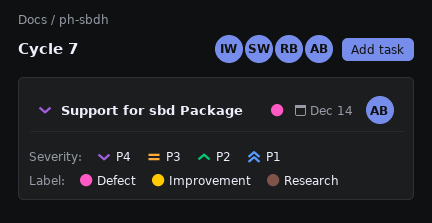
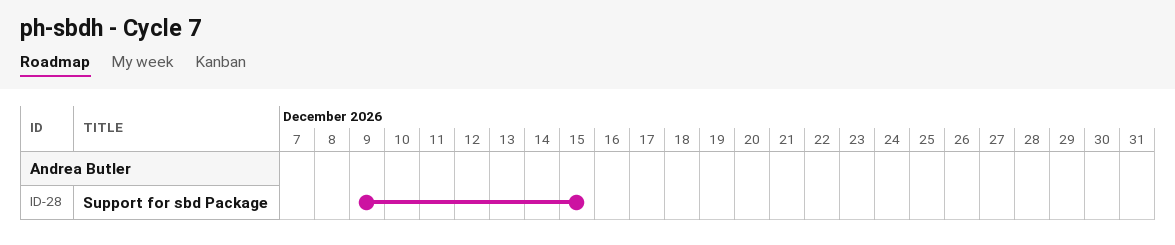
Support for sbd Package, due: Dec 14 -> Dec 15

